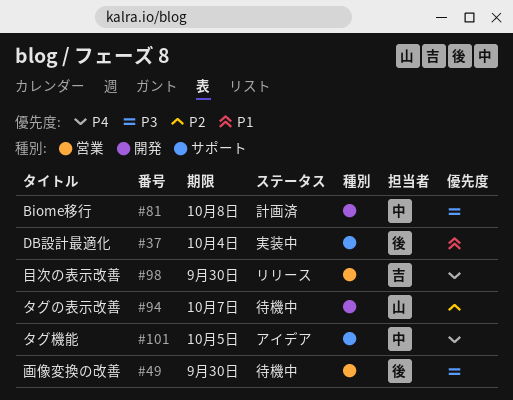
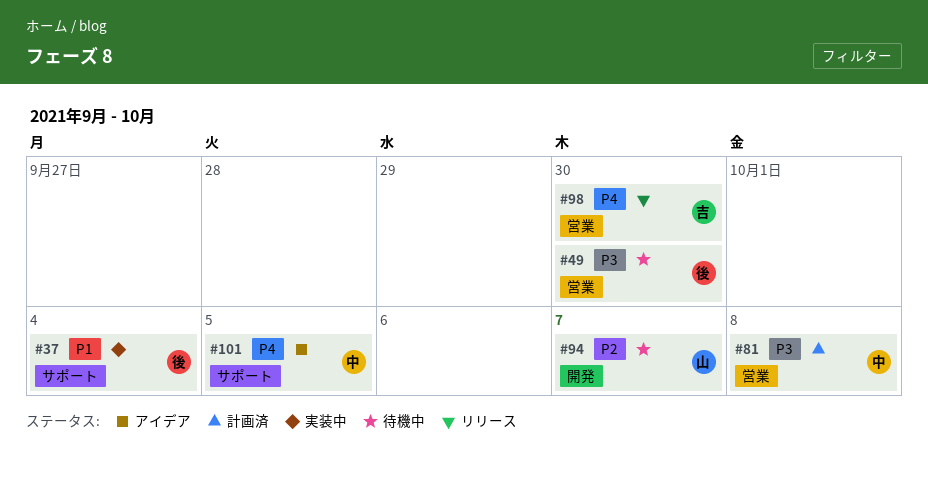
#81, label: 開発 -> 営業

